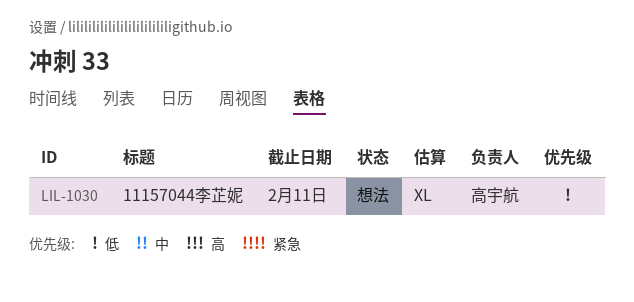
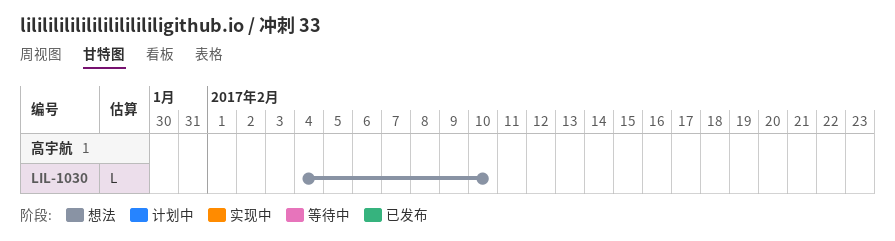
LIL-1030, estimate: XL -> L
LIL-1030, due: Feb 11 -> Feb 10

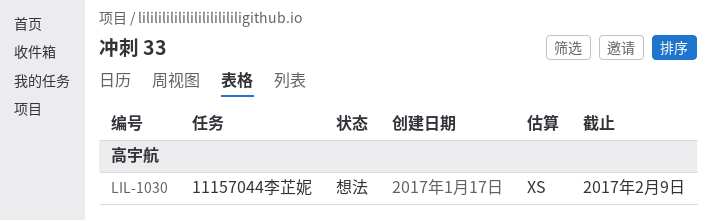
LIL-1030, estimate: L -> XS
LIL-1030, due: Feb 10 -> Feb 9

